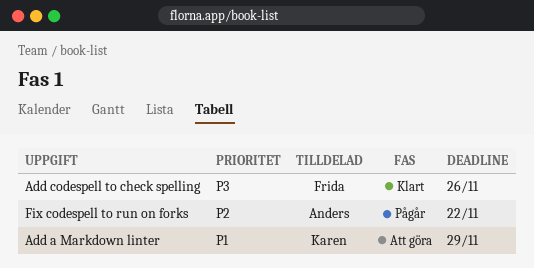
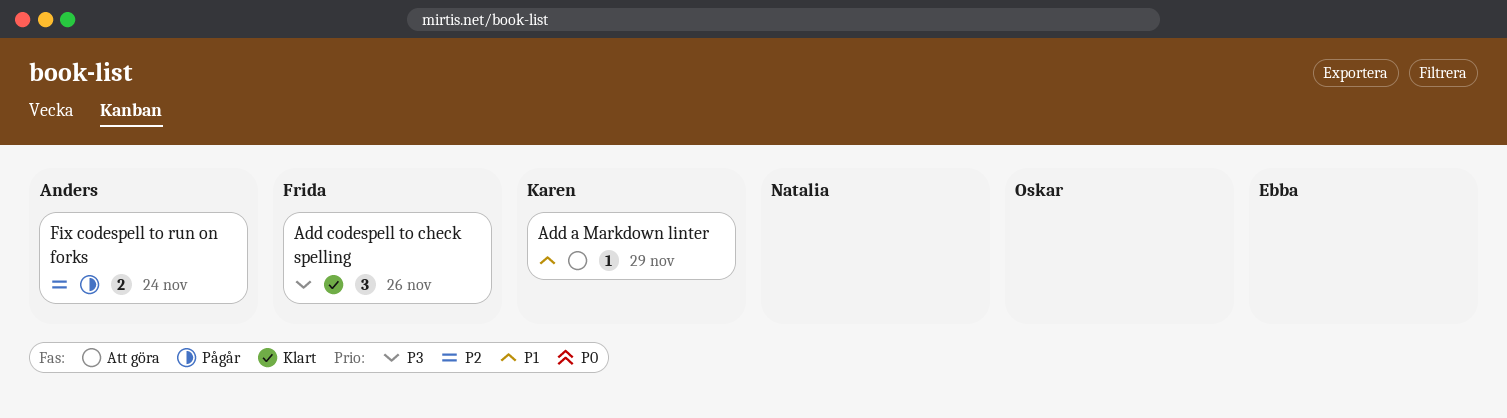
Fix codespell to run on forks, due: Nov 22 -> Nov 24

